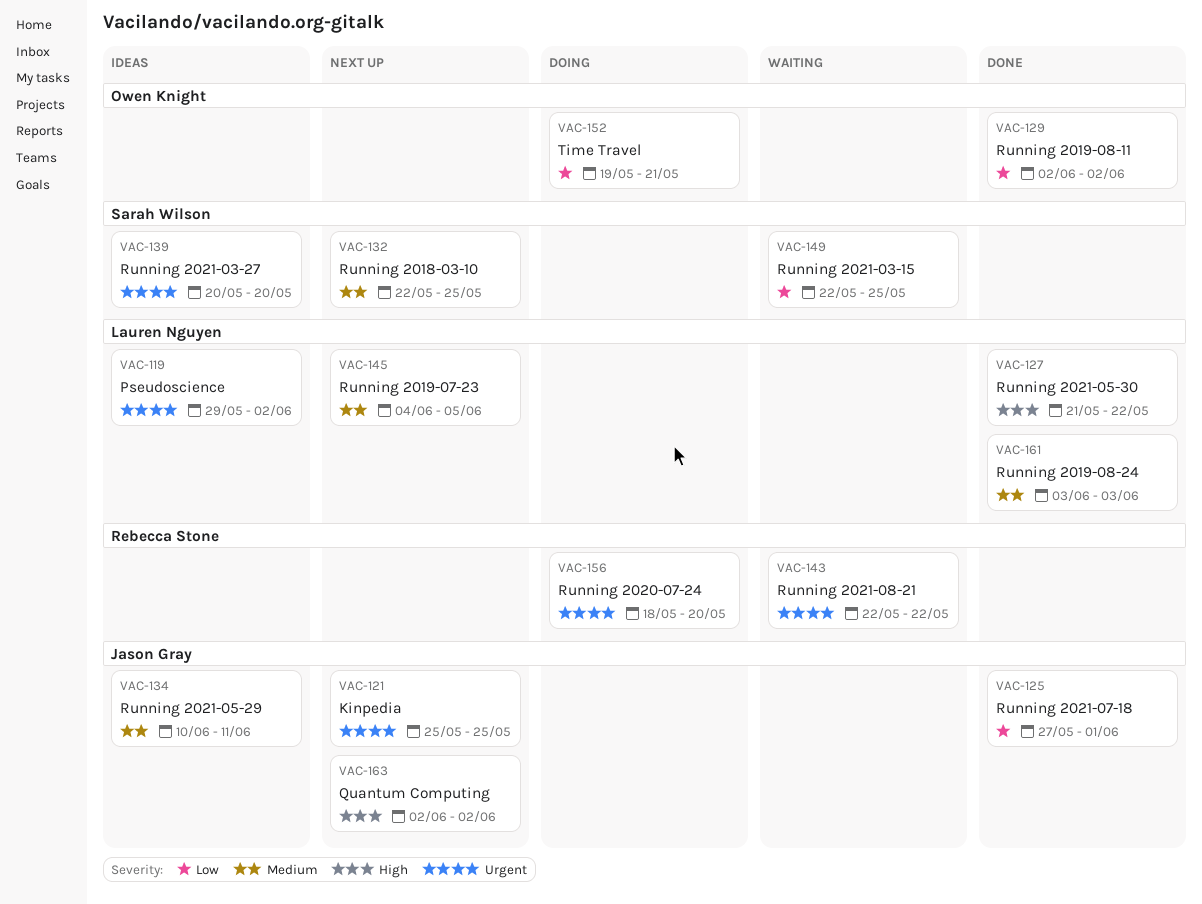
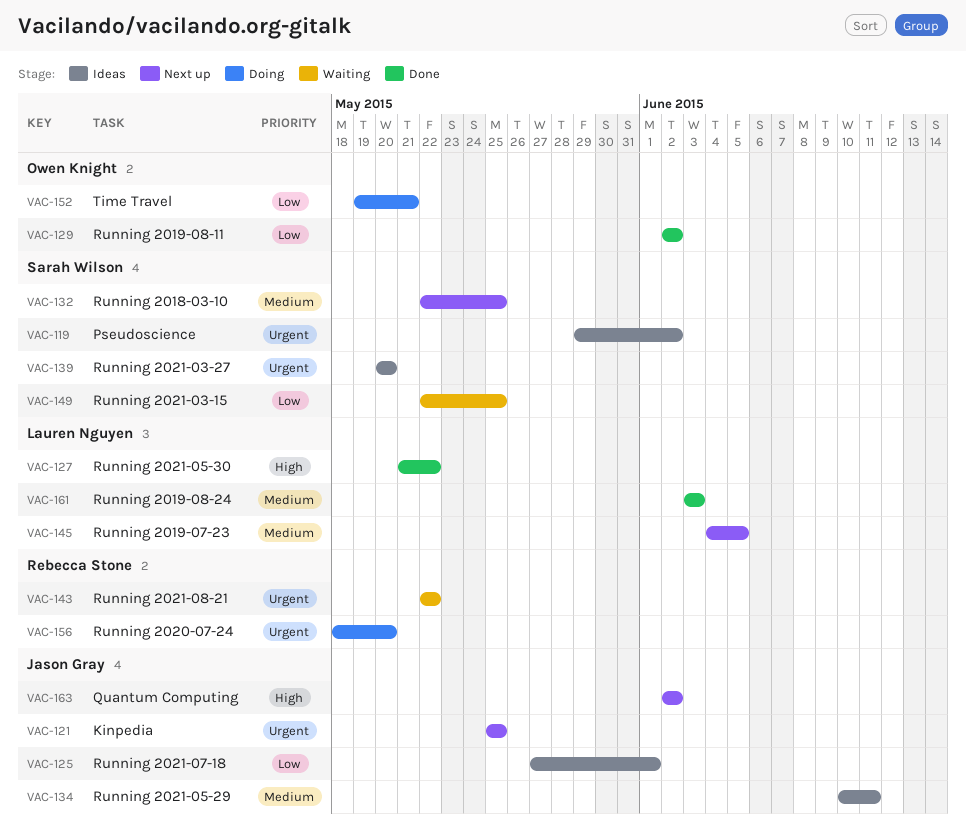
VAC-119, owner: Lauren Nguyen -> Sarah Wilson
VAC-125, status: Done -> Ideas

